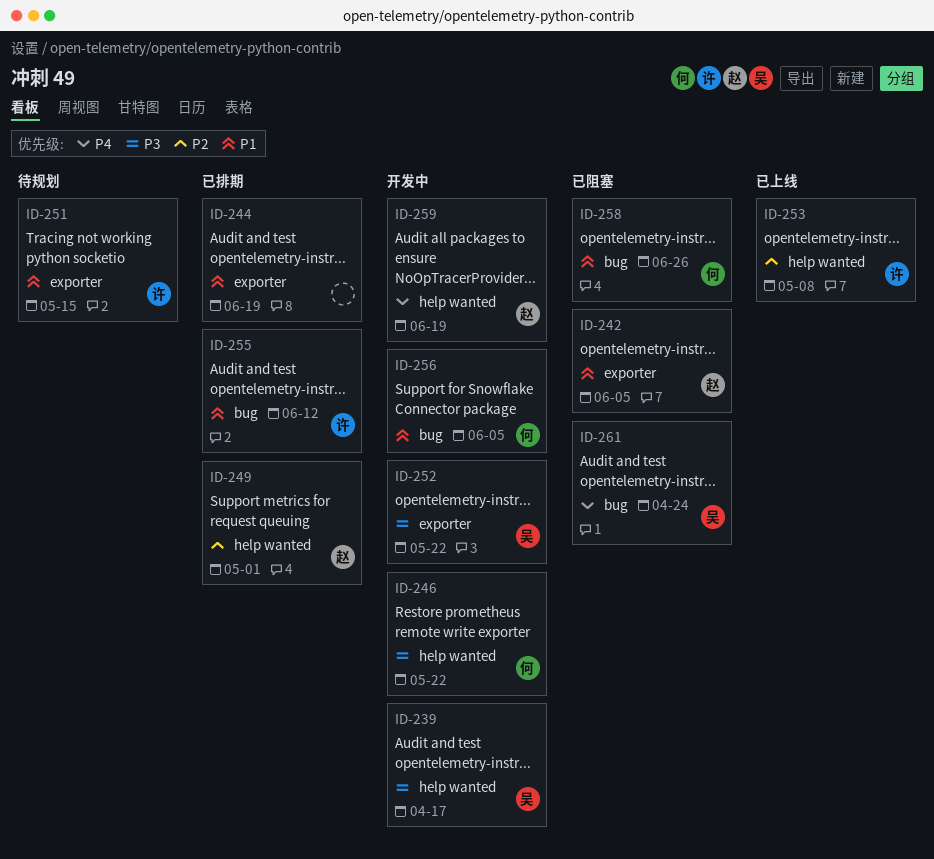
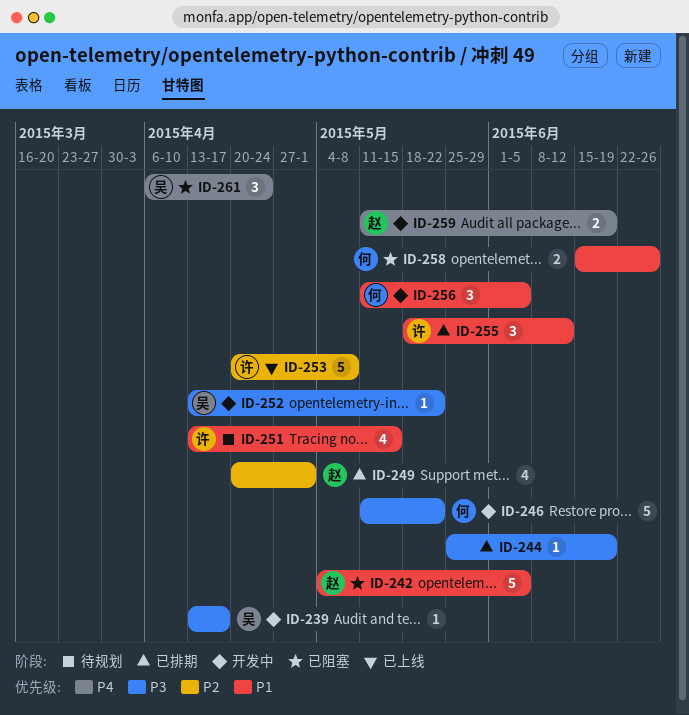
ID-244, priority: P1 -> P3

